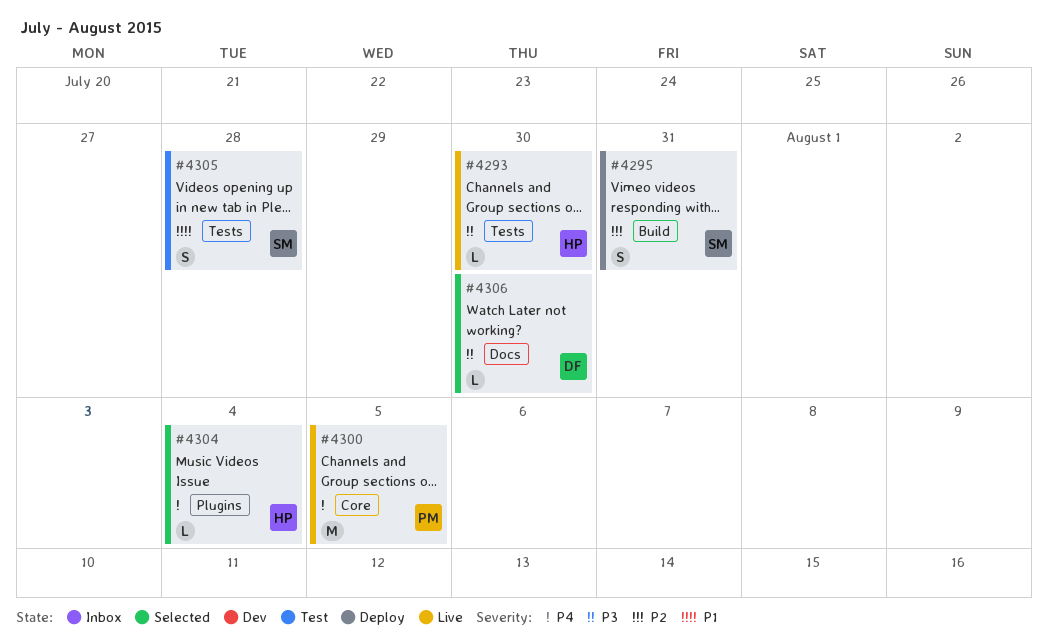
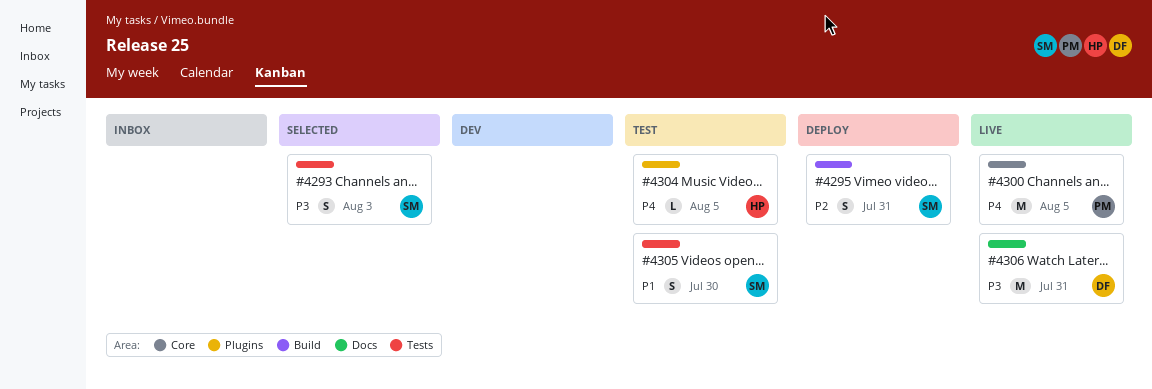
#4293, status: Live -> Selected
#4293, owner: HP -> SM
#4293, estimate: L -> S
#4293, due: Jul 30 -> Aug 3
#4304, status: Selected -> Test
#4304, due: Aug 4 -> Aug 5
#4305, due: Jul 28 -> Jul 30
#4306, status: Selected -> Live
#4306, estimate: L -> M
#4306, due: Jul 30 -> Jul 31

